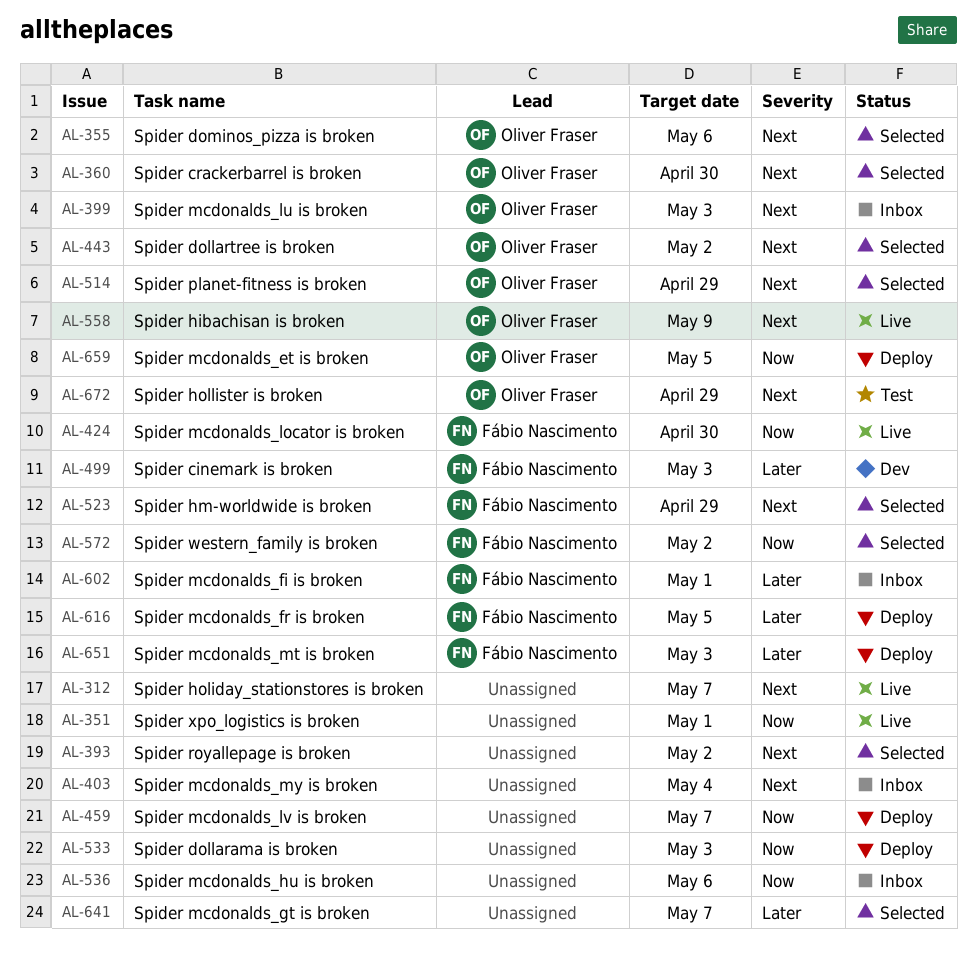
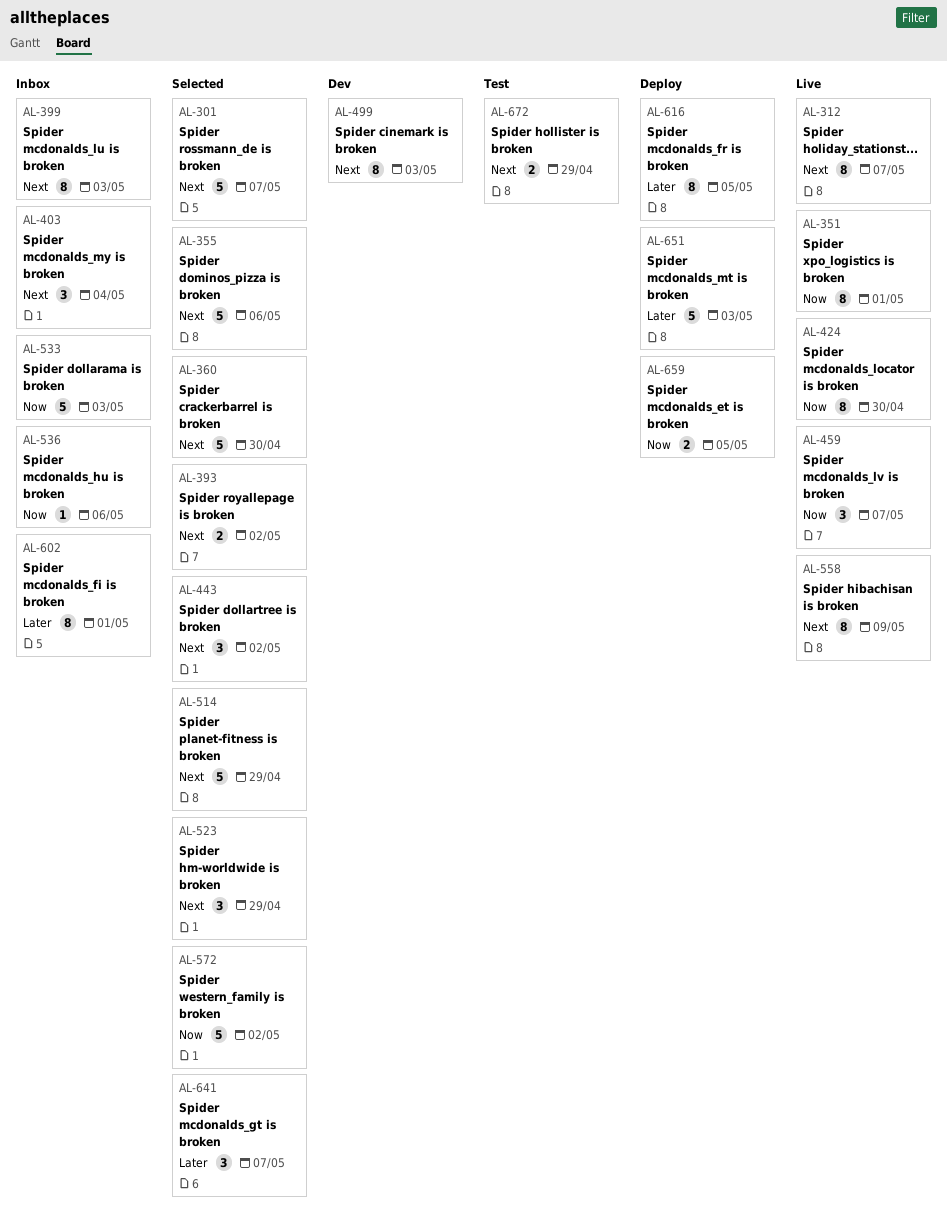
AL-301: none -> present
AL-459, status: Deploy -> Live
AL-499, priority: Later -> Next
AL-533, status: Deploy -> Inbox

